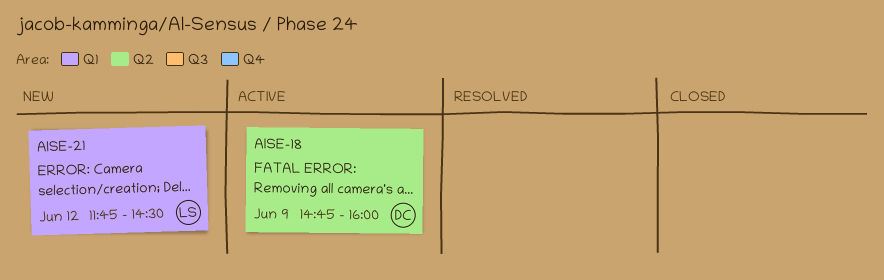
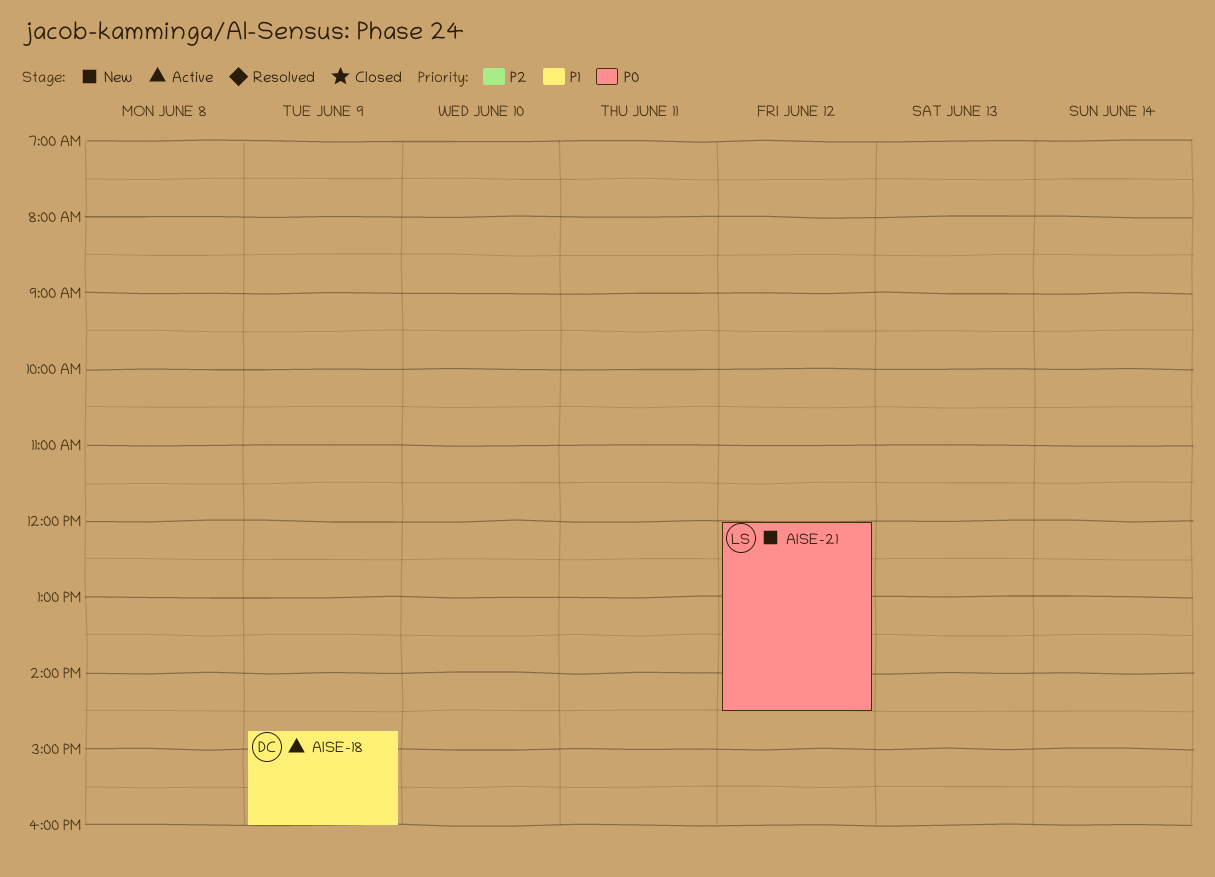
AISE-21, begins: 11:45 -> 12:00

